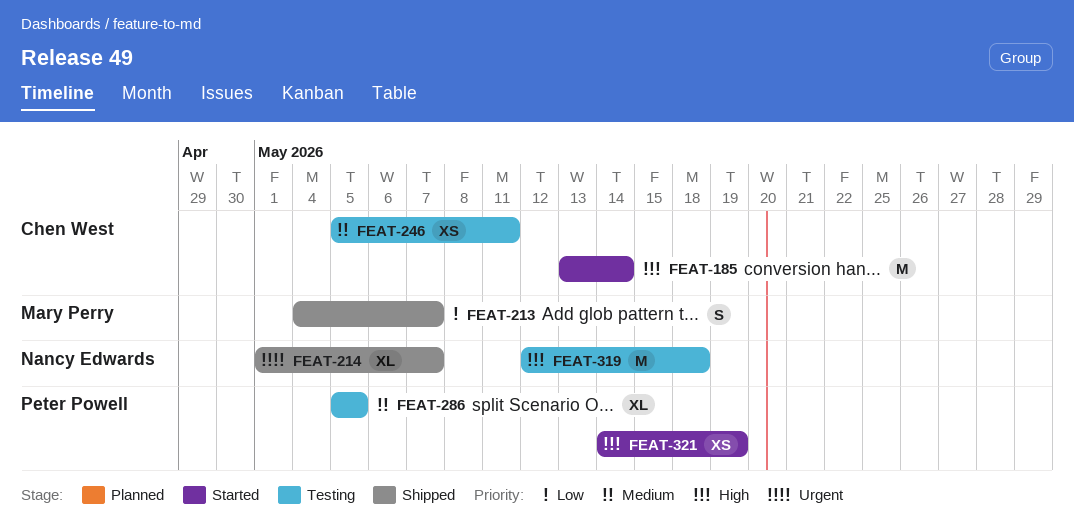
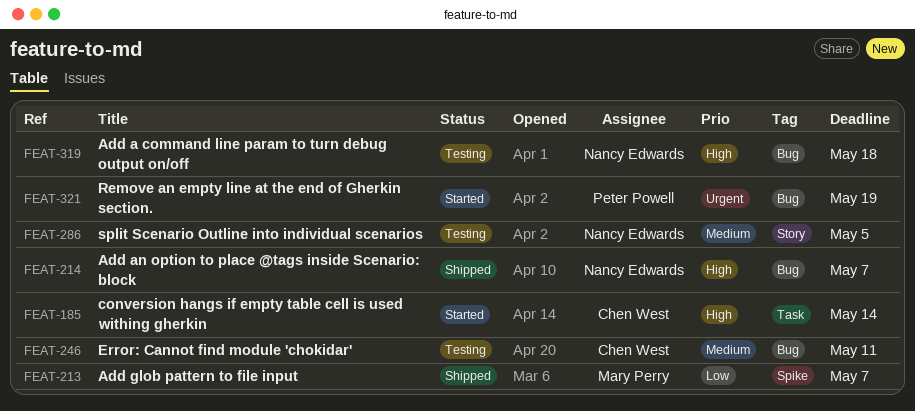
FEAT-214, priority: Urgent -> High
FEAT-286, owner: Peter Powell -> Nancy Edwards
FEAT-321, priority: High -> Urgent

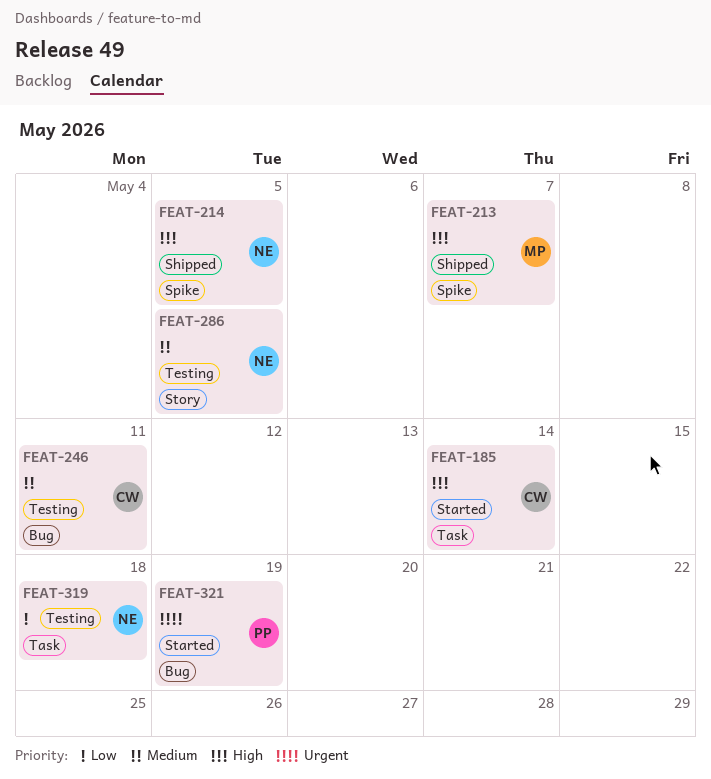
FEAT-213, priority: Low -> High
FEAT-214, label: Bug -> Spike
FEAT-214, due: May 7 -> May 5
FEAT-319, priority: High -> Low
FEAT-319, label: Bug -> Task

